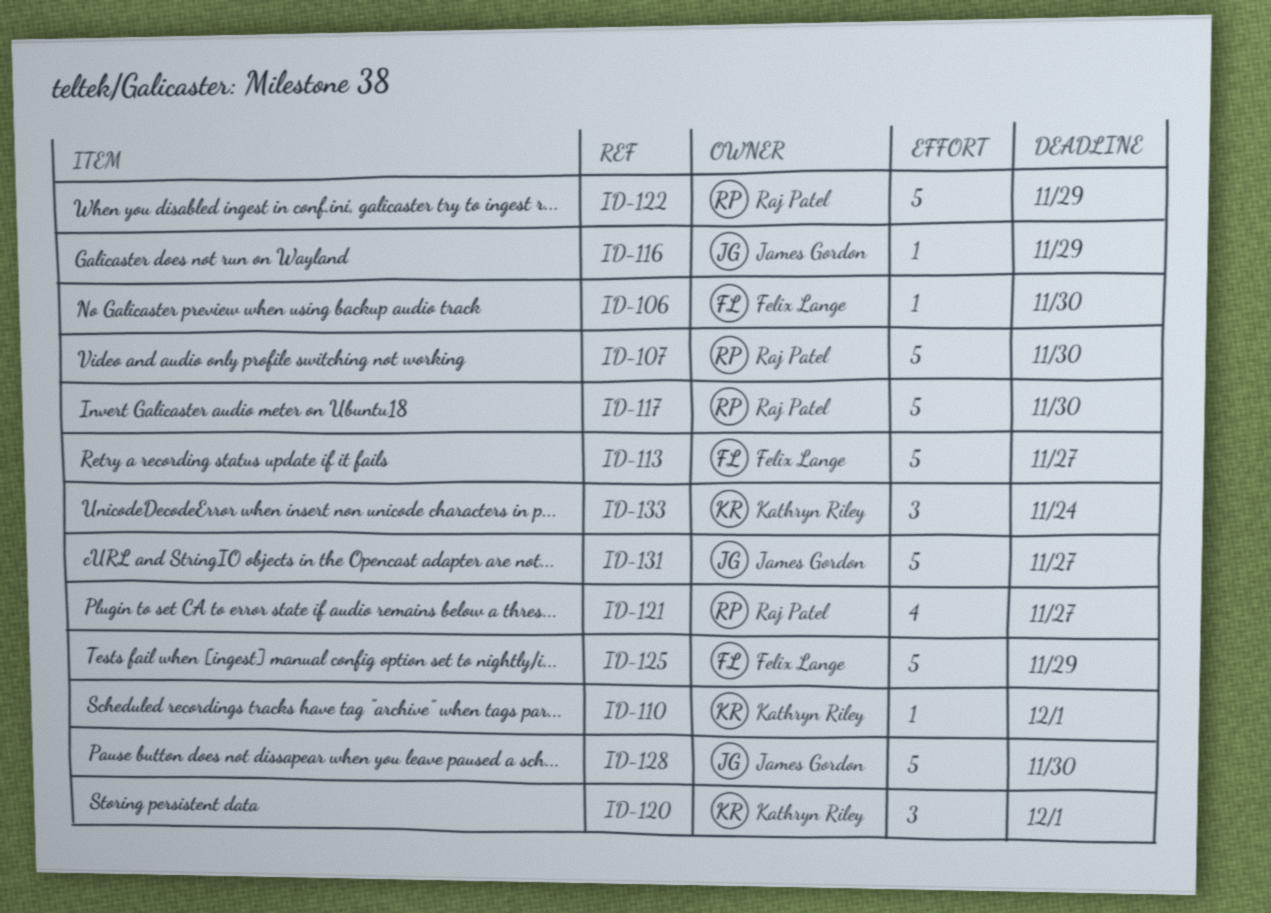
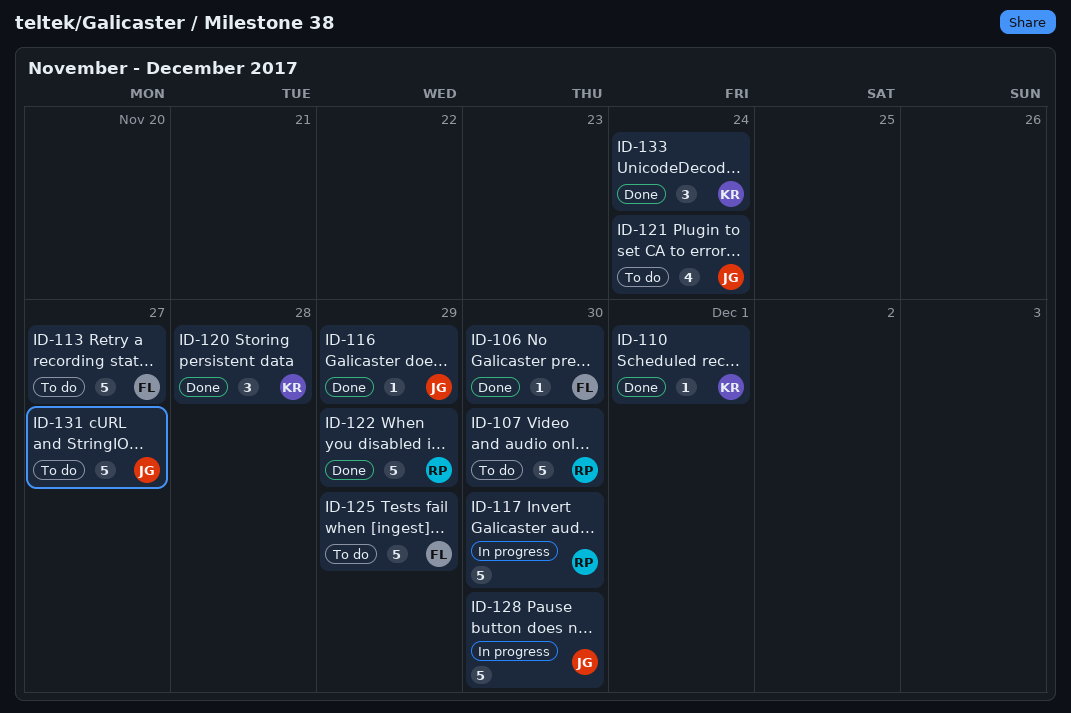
ID-120, due: Dec 1 -> Nov 28
ID-121, owner: Raj Patel -> James Gordon
ID-121, due: Nov 27 -> Nov 24

